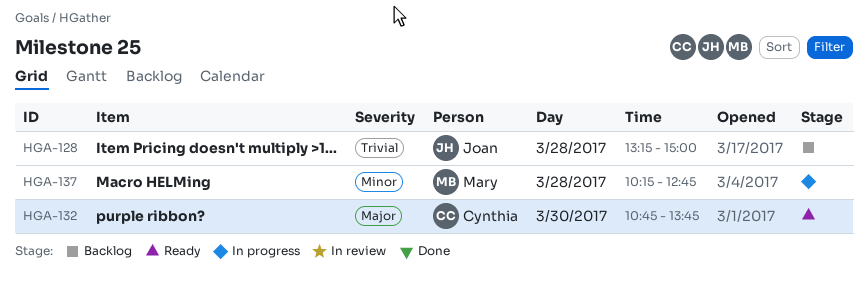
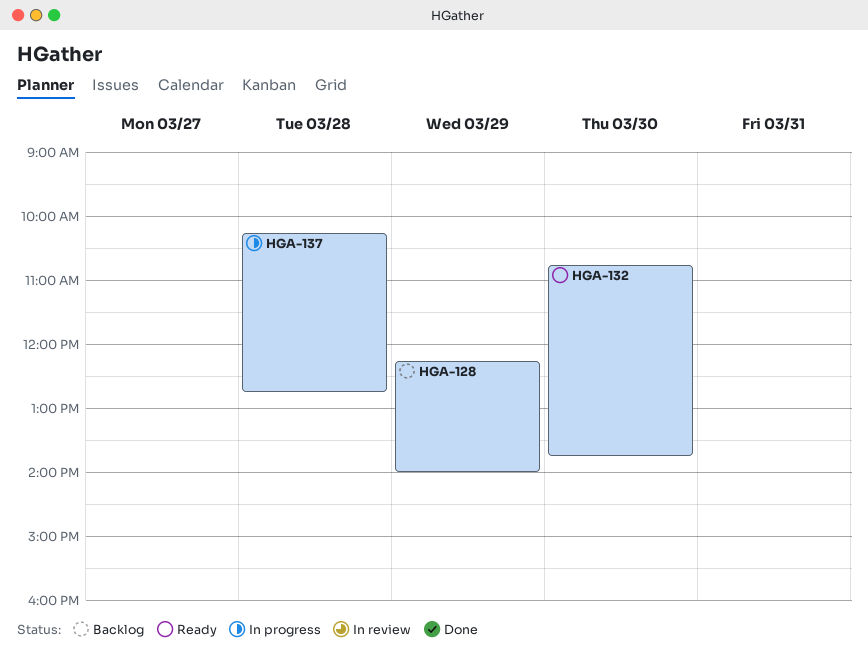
HGA-128, day: Mar 28 -> Mar 29
HGA-128, begins: 13:15 -> 12:15
HGA-128, ends: 15:00 -> 14:00

